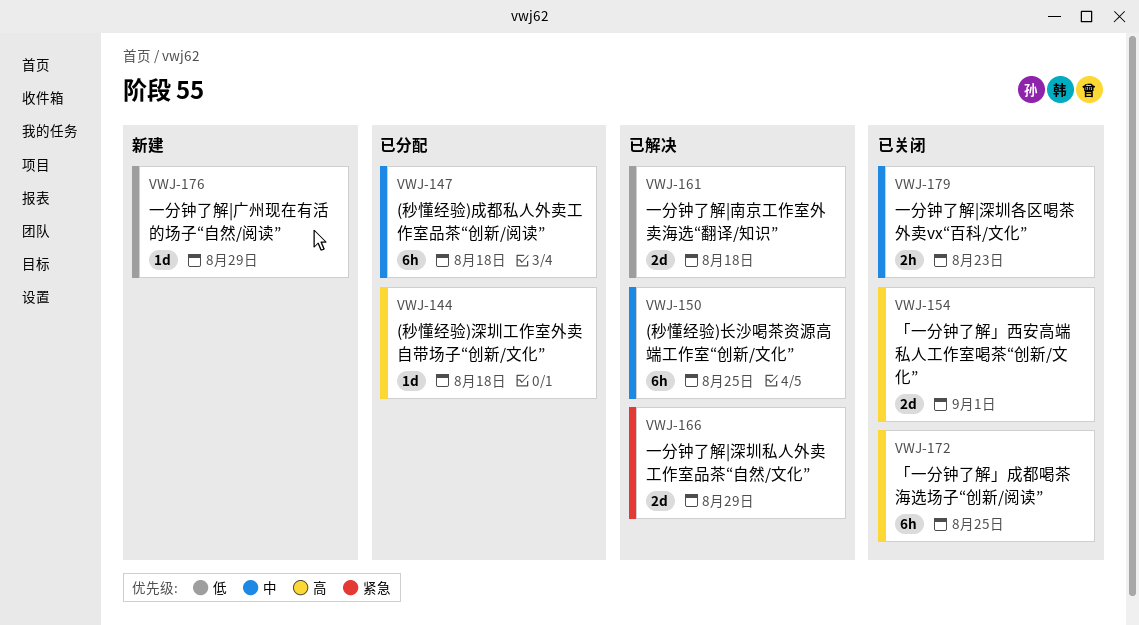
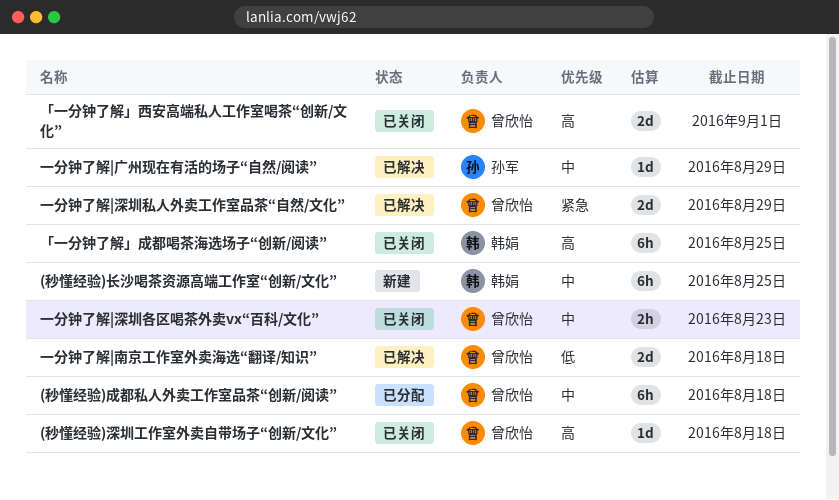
(秒懂经验)深圳工作室外卖自带场子“创新/文化”, status: 已分配 -> 已关闭
(秒懂经验)长沙喝茶资源高端工作室“创新/文化”, status: 已解决 -> 新建
一分钟了解|广州现在有活的场子“自然/阅读”, status: 新建 -> 已解决
一分钟了解|广州现在有活的场子“自然/阅读”, priority: 低 -> 中

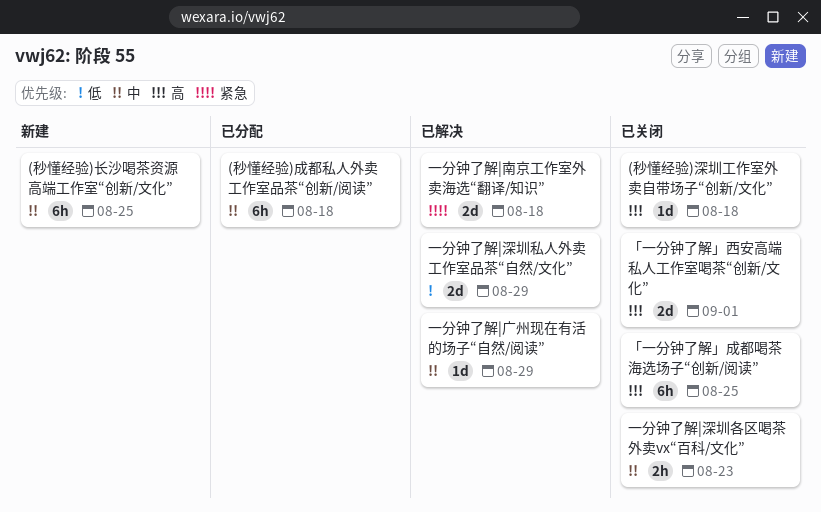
一分钟了解|南京工作室外卖海选“翻译/知识”, priority: 低 -> 紧急
一分钟了解|深圳私人外卖工作室品茶“自然/文化”, priority: 紧急 -> 低

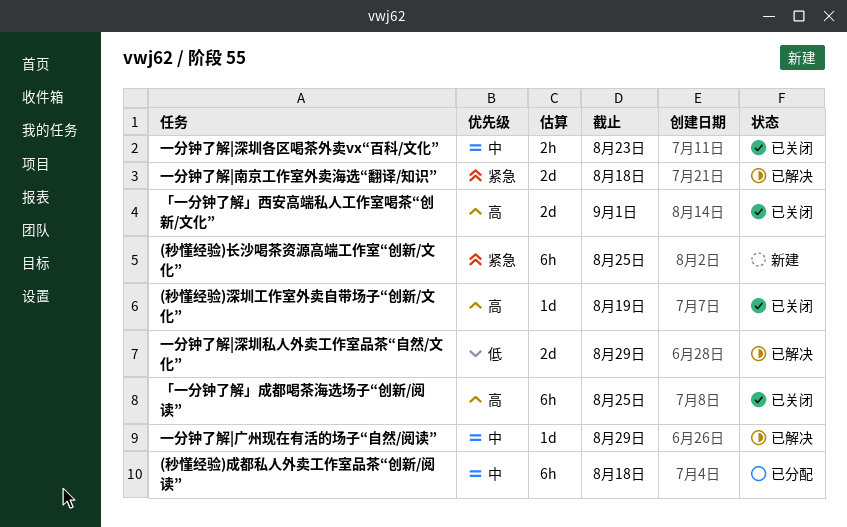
(秒懂经验)深圳工作室外卖自带场子“创新/文化”, due: Aug 18 -> Aug 19
(秒懂经验)长沙喝茶资源高端工作室“创新/文化”, priority: 中 -> 紧急

